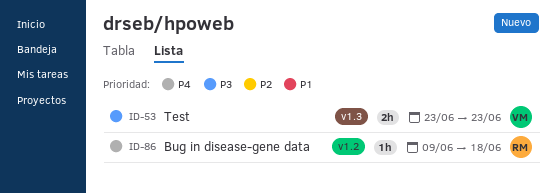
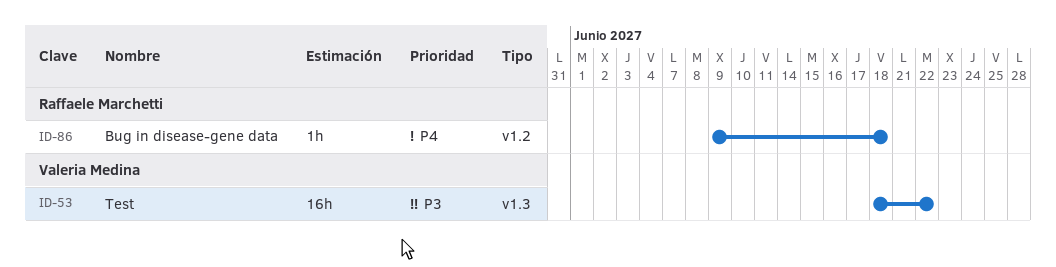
ID-53, estimate: 2h -> 16h
ID-53, start: Jun 23 -> Jun 18
ID-53, due: Jun 23 -> Jun 22

